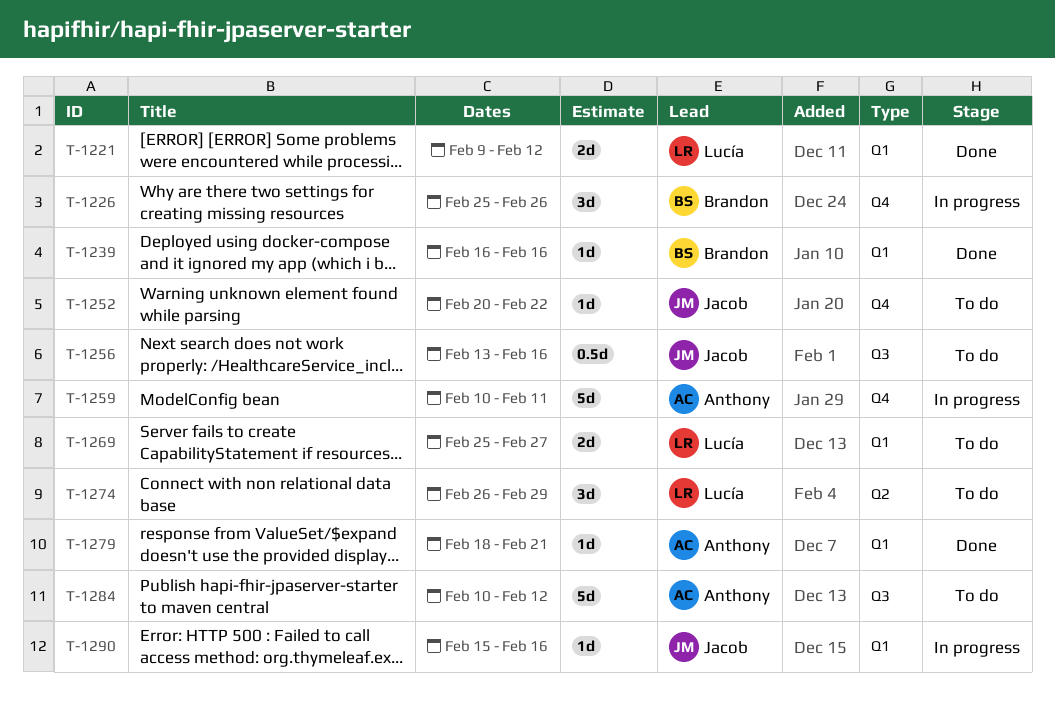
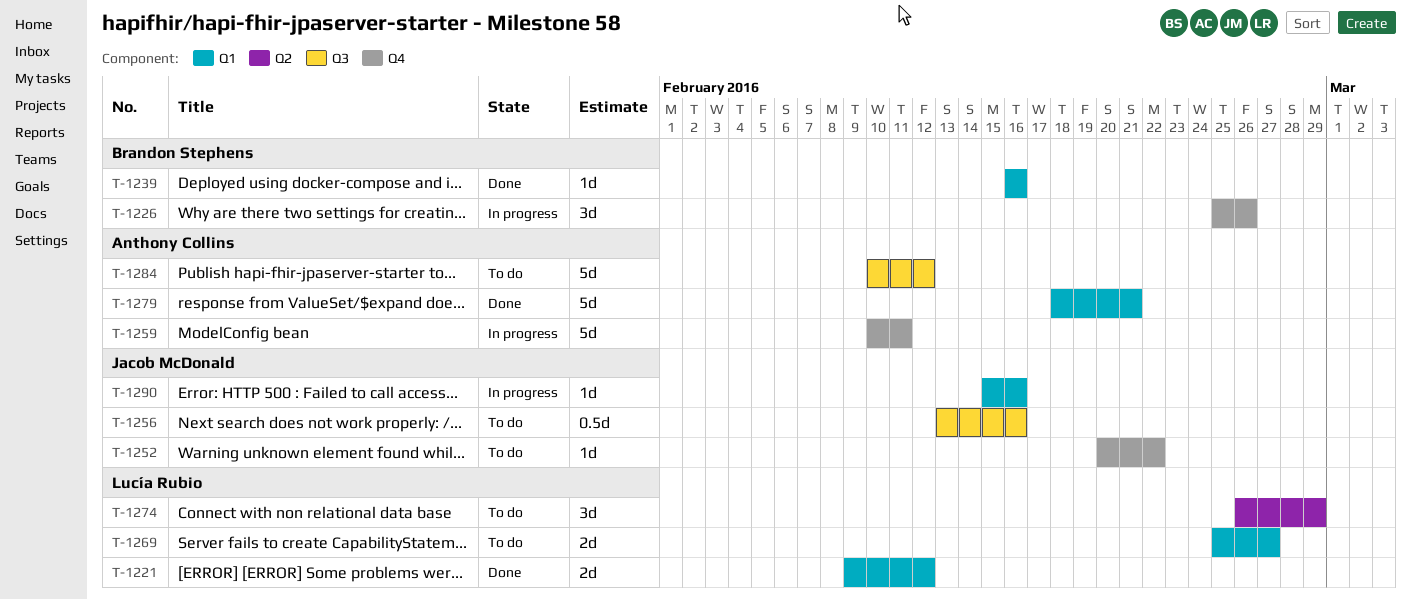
T-1279, estimate: 1d -> 5d

